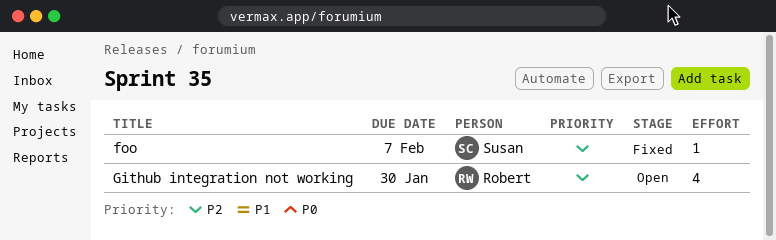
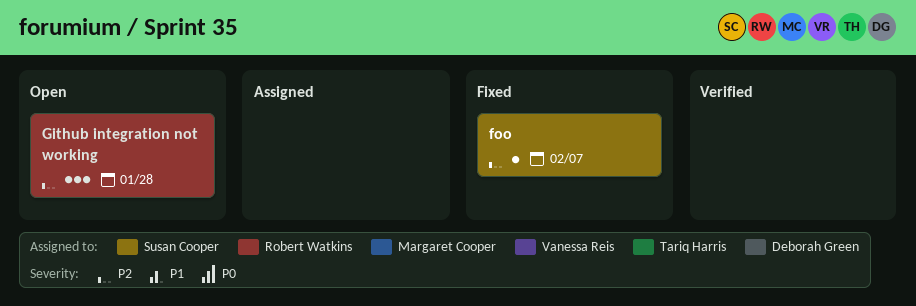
Github integration not working, estimate: 4 -> 3
Github integration not working, due: Jan 30 -> Jan 28

